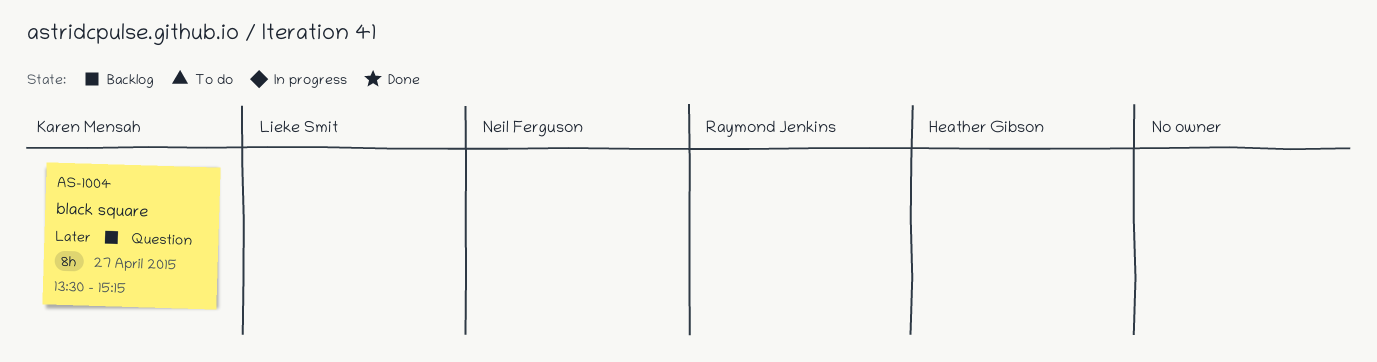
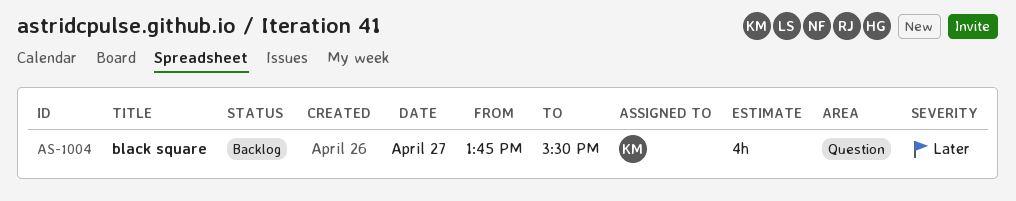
AS-1004, estimate: 8h -> 4h
AS-1004, begins: 13:30 -> 13:45
AS-1004, ends: 15:15 -> 15:30

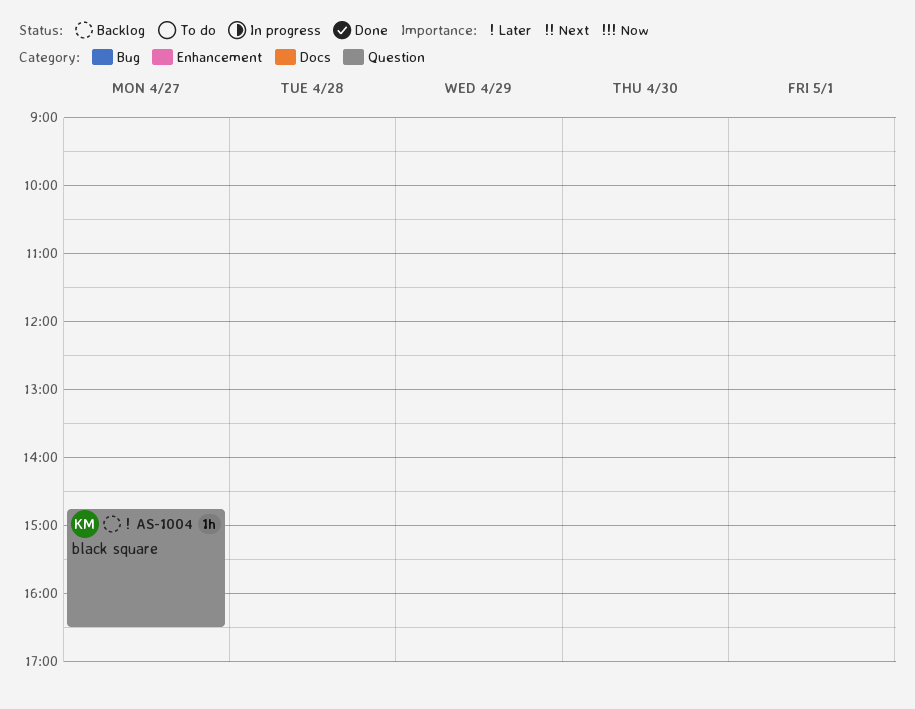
AS-1004, estimate: 4h -> 1h
AS-1004, begins: 13:45 -> 14:45
AS-1004, ends: 15:30 -> 16:30

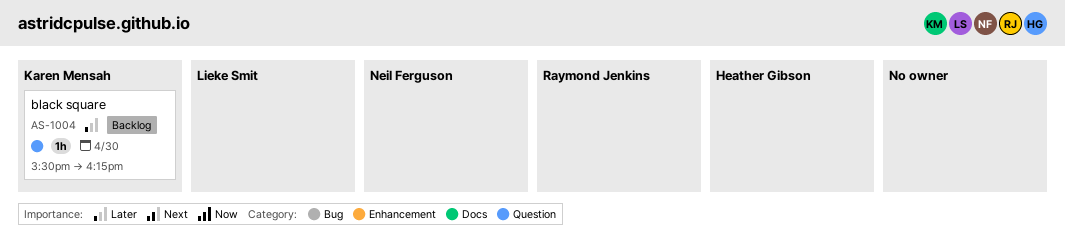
AS-1004, day: Apr 27 -> Apr 30
AS-1004, begins: 14:45 -> 15:30
AS-1004, ends: 16:30 -> 16:15

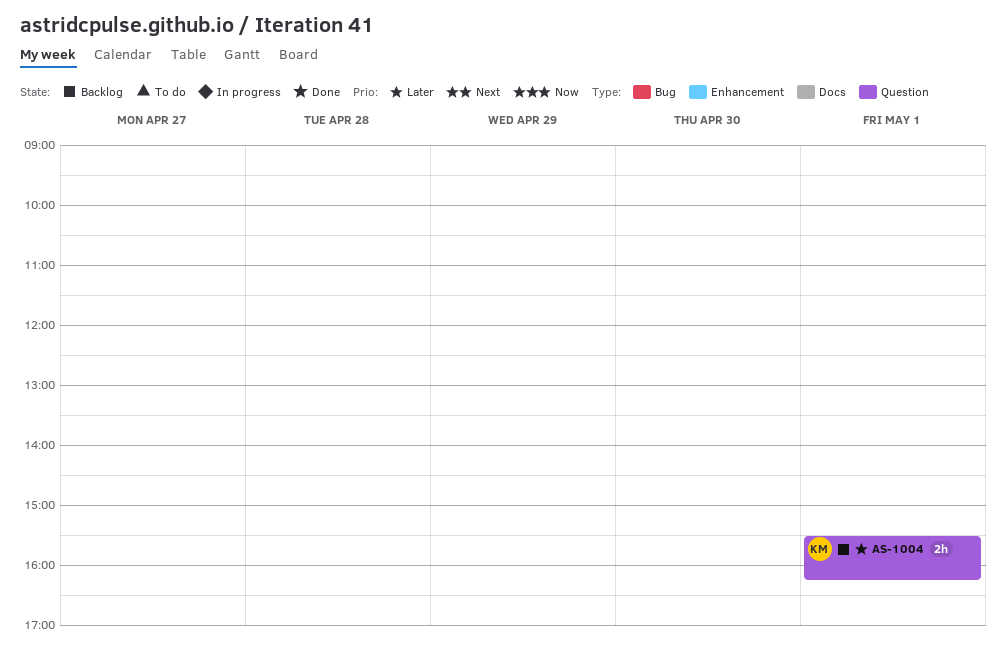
AS-1004, estimate: 1h -> 2h
AS-1004, day: Apr 30 -> May 1

